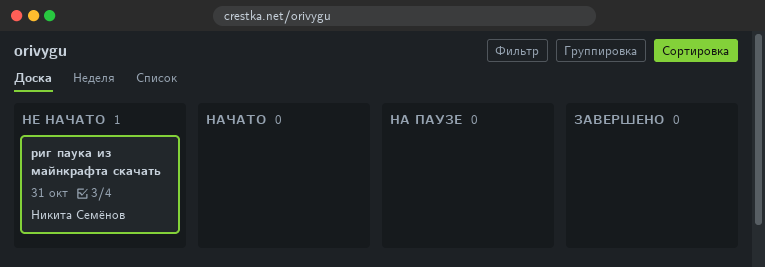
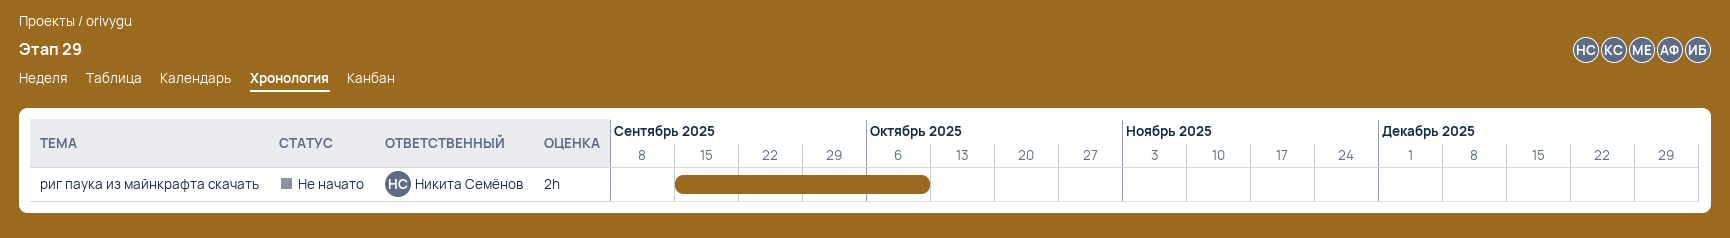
риг паука из майнкрафта скачать, due: Oct 31 -> Oct 10

